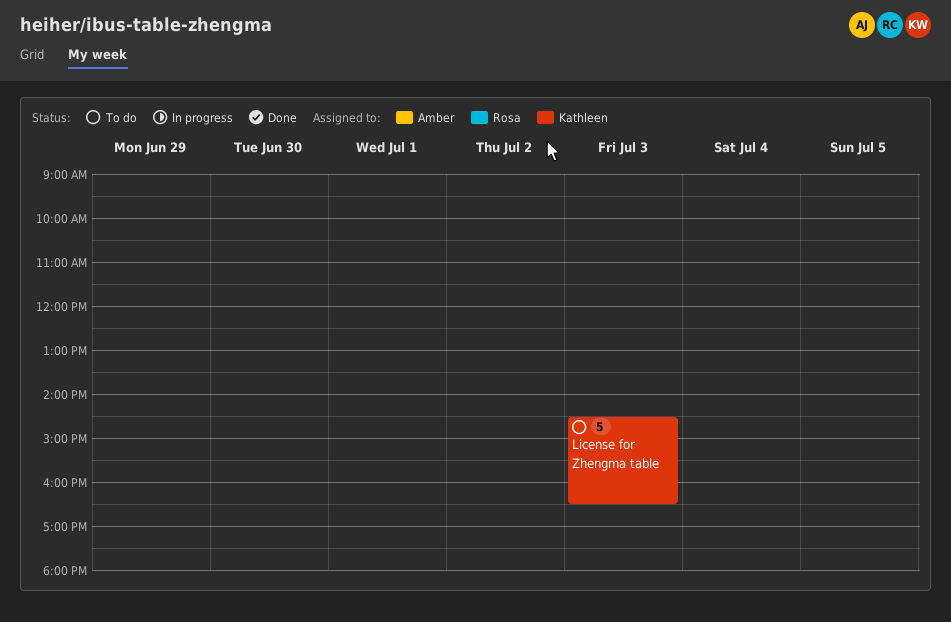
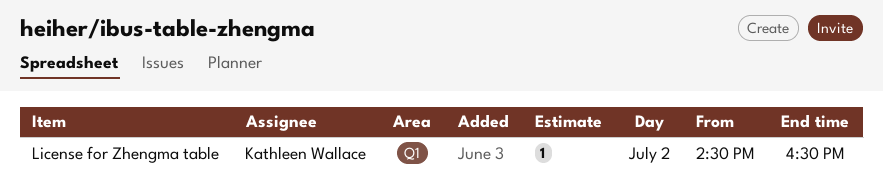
License for Zhengma table, estimate: 5 -> 1
License for Zhengma table, day: Jul 3 -> Jul 2

